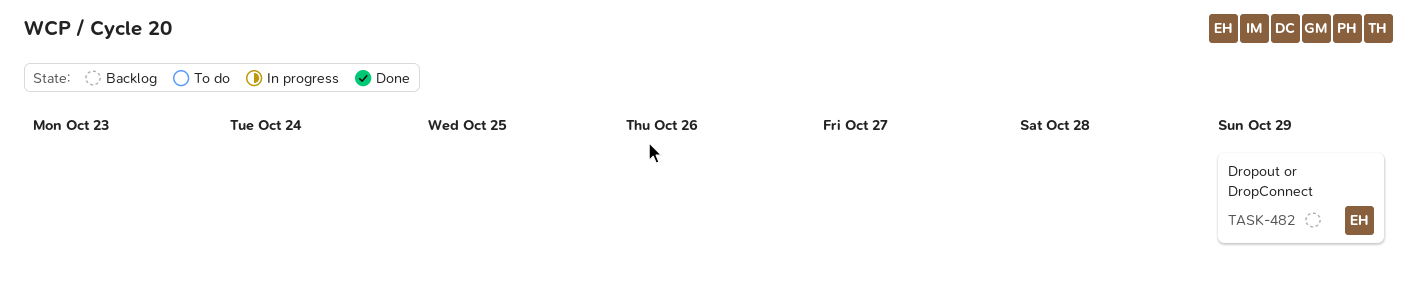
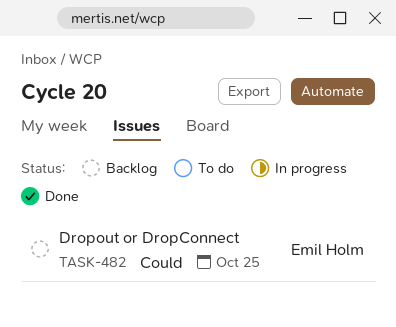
TASK-482, due: Oct 29 -> Oct 25

